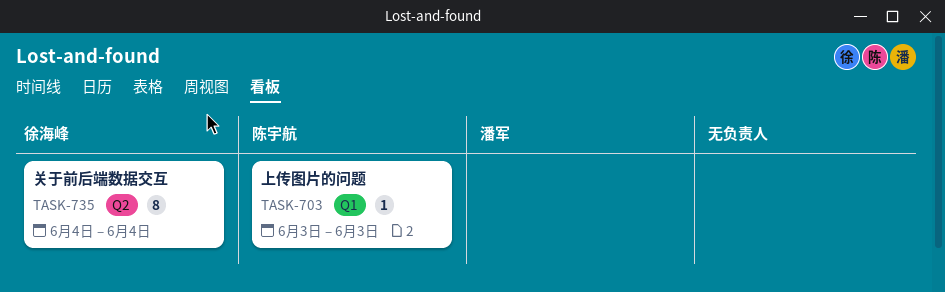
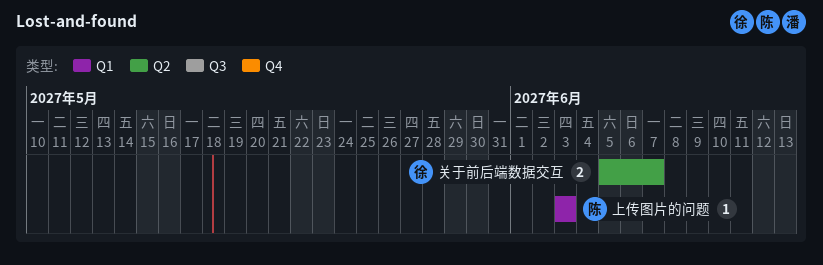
关于前后端数据交互, estimate: 8 -> 2
关于前后端数据交互, start: Jun 4 -> Jun 5
关于前后端数据交互, due: Jun 4 -> Jun 7

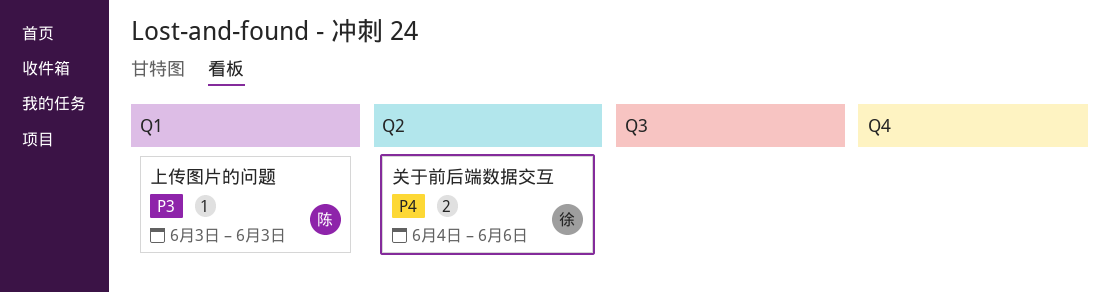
关于前后端数据交互, start: Jun 5 -> Jun 4
关于前后端数据交互, due: Jun 7 -> Jun 6

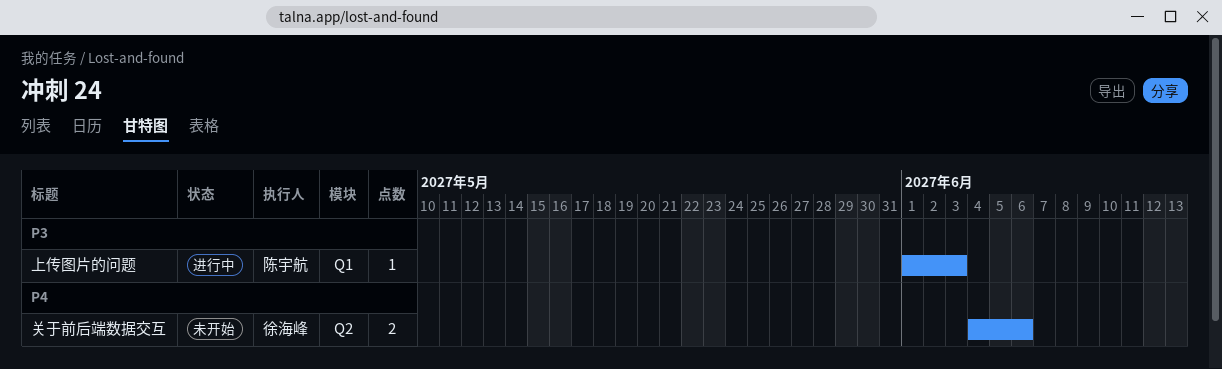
上传图片的问题, start: Jun 3 -> Jun 1

